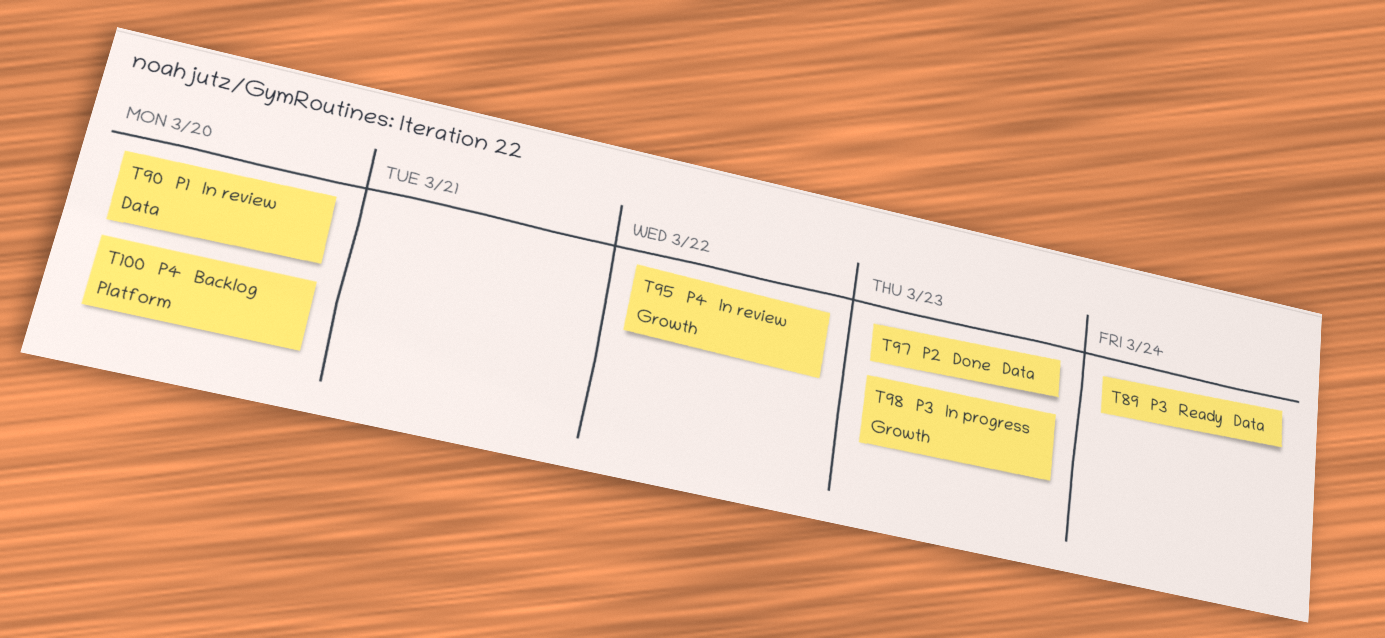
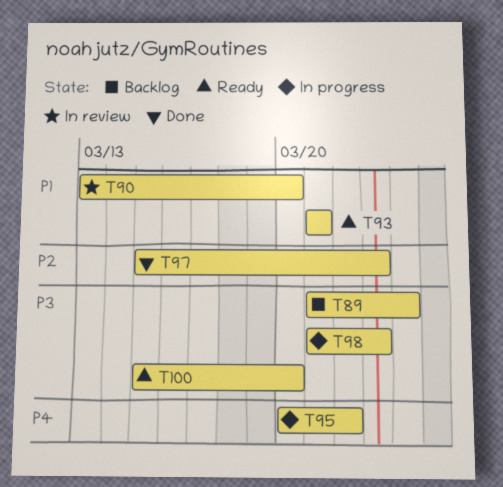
T89, status: Ready -> Backlog
T93: none -> present
T95, status: In review -> In progress
T100, status: Backlog -> Ready
T100, priority: P4 -> P3

